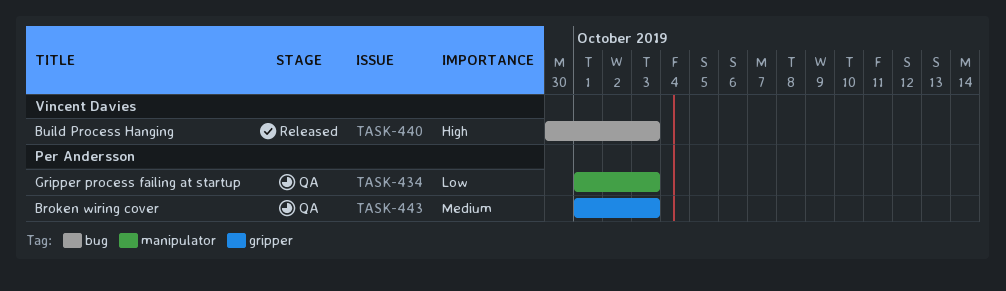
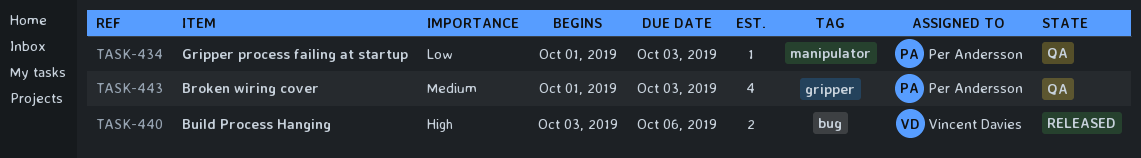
TASK-440, start: Sep 30 -> Oct 3
TASK-440, due: Oct 3 -> Oct 6

